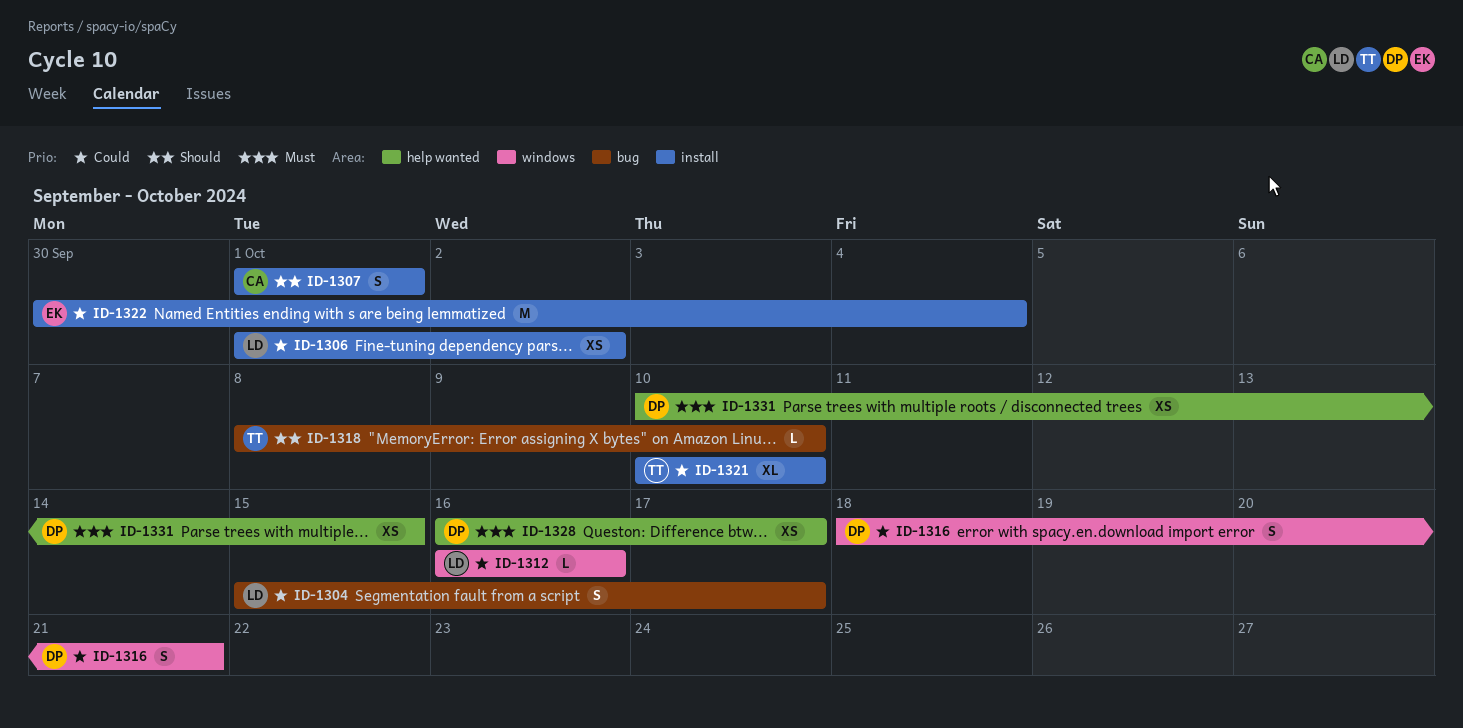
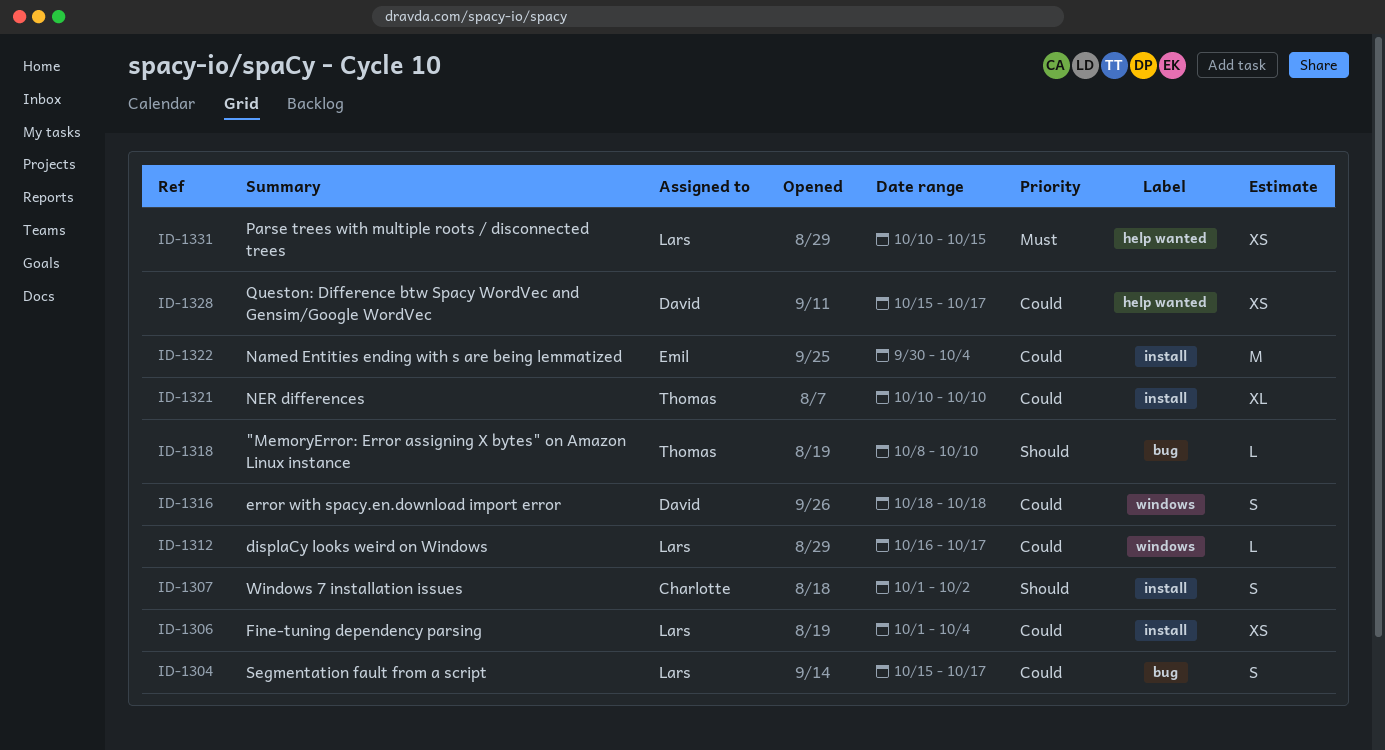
ID-1306, due: Oct 2 -> Oct 4
ID-1307, due: Oct 1 -> Oct 2
ID-1312, due: Oct 16 -> Oct 17
ID-1316, due: Oct 21 -> Oct 18
ID-1328, priority: Must -> Could
ID-1328, start: Oct 16 -> Oct 15
ID-1331, owner: David -> Lars

